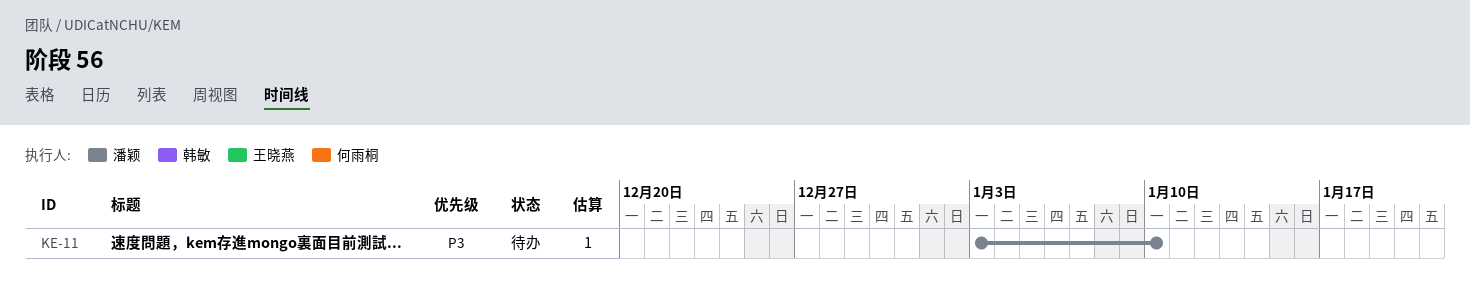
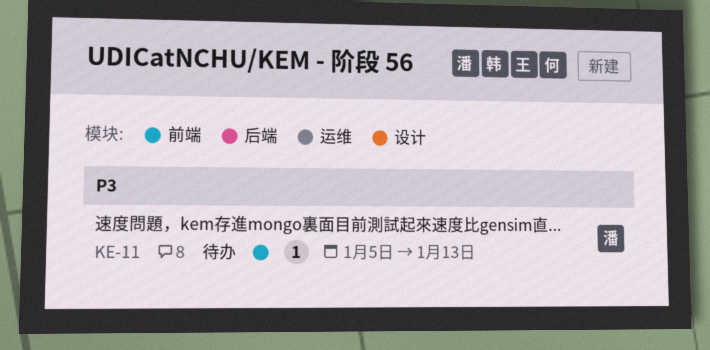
KE-11, start: Jan 3 -> Jan 5
KE-11, due: Jan 10 -> Jan 13

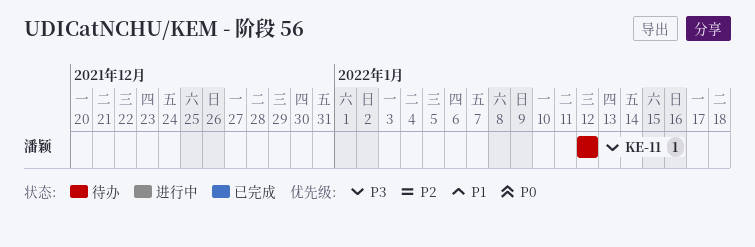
KE-11, start: Jan 5 -> Jan 12
KE-11, due: Jan 13 -> Jan 12

